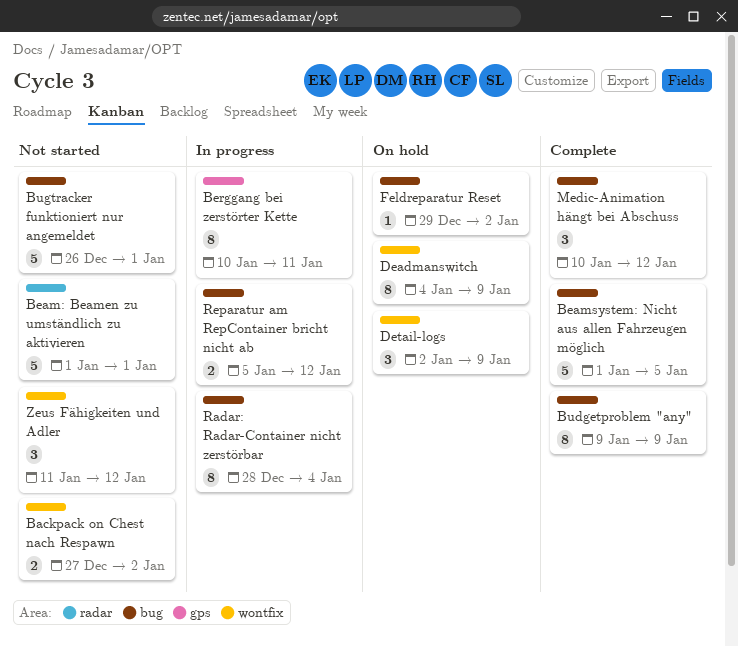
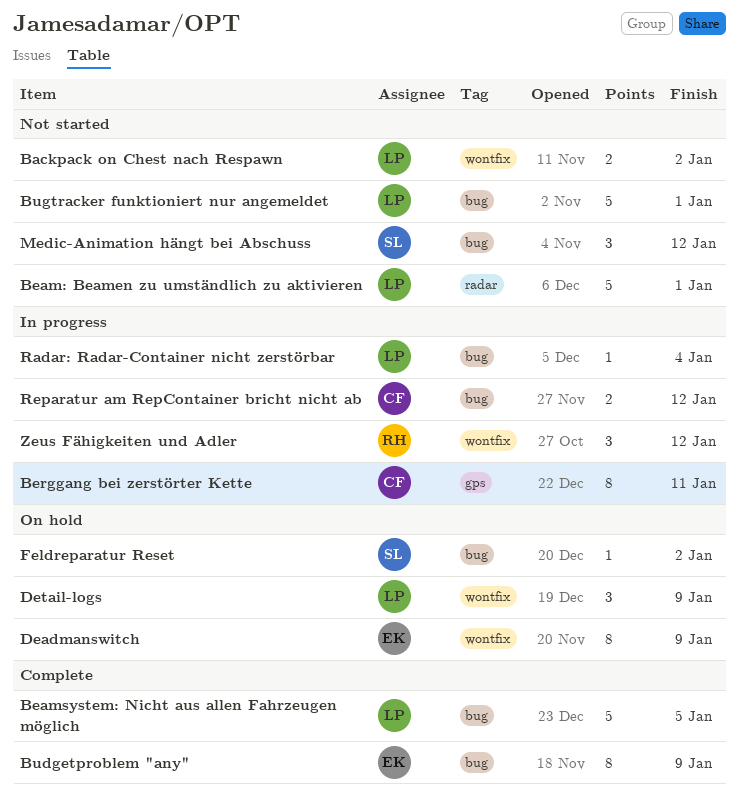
Medic-Animation hängt bei Abschuss, status: Complete -> Not started
Radar: Radar-Container nicht zerstörbar, estimate: 8 -> 1
Zeus Fähigkeiten und Adler, status: Not started -> In progress

